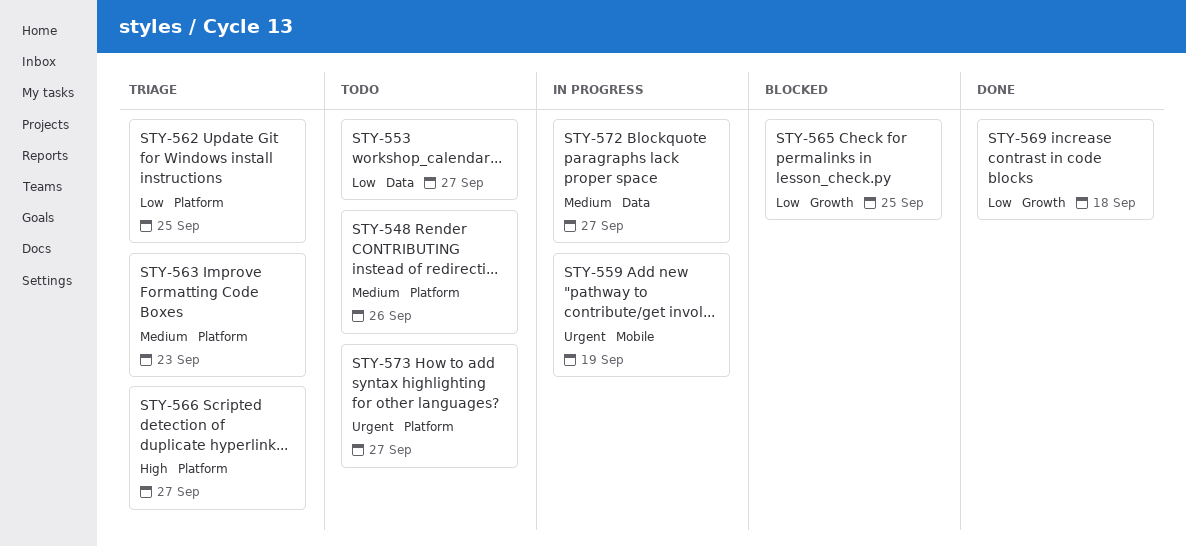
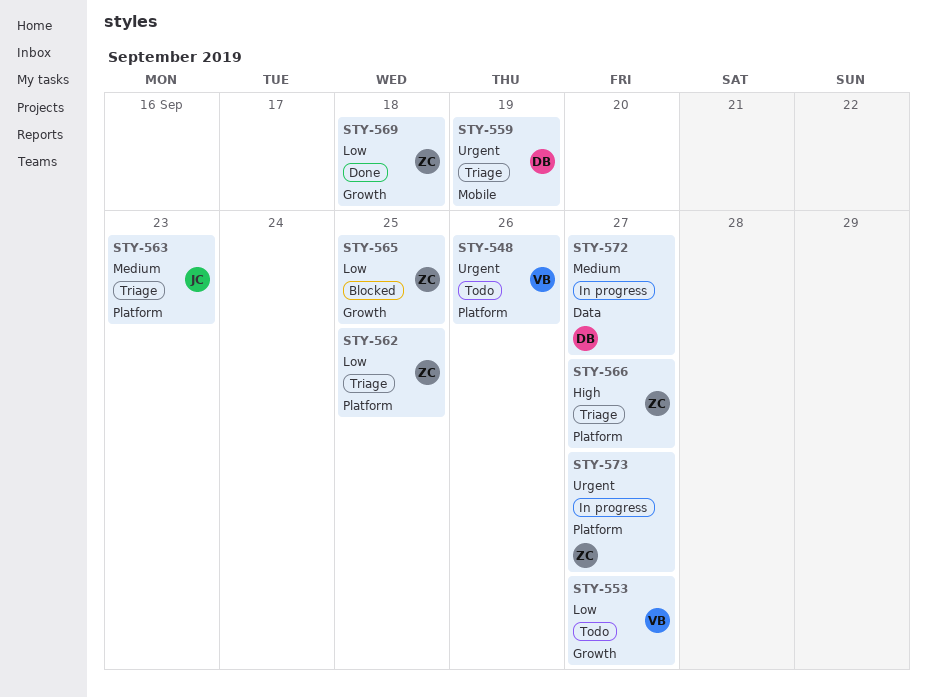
STY-548, priority: Medium -> Urgent
STY-553, label: Data -> Growth
STY-559, status: In progress -> Triage
STY-573, status: Todo -> In progress

